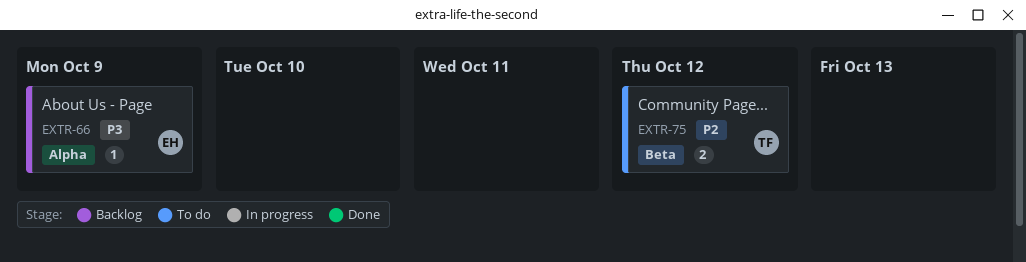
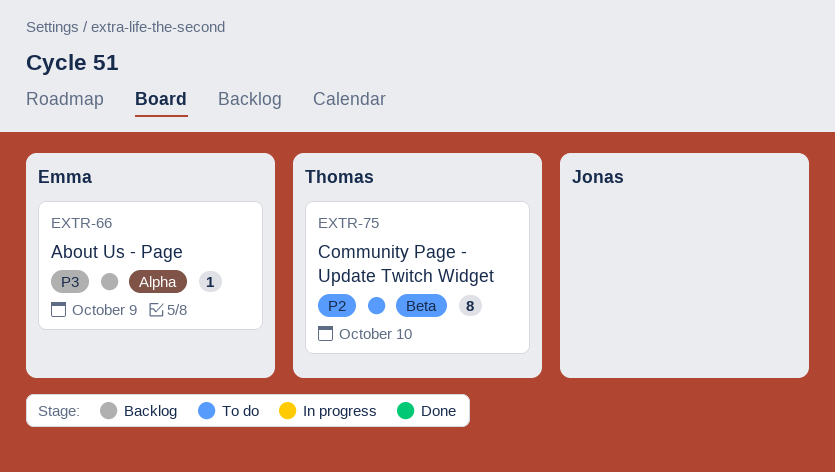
EXTR-75, estimate: 2 -> 8
EXTR-75, due: Oct 12 -> Oct 10

